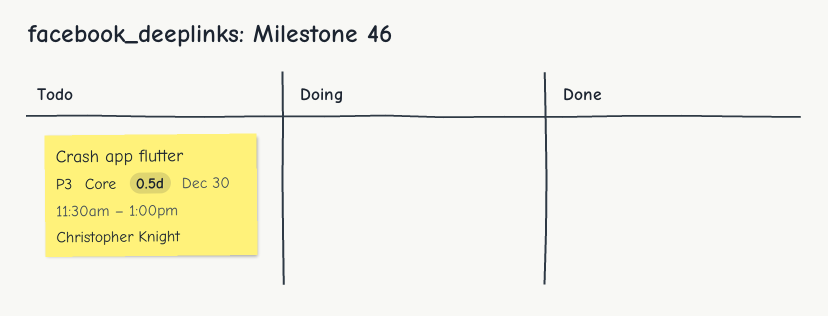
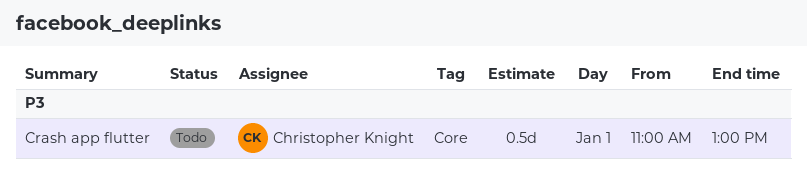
Crash app flutter, day: Dec 30 -> Jan 1
Crash app flutter, begins: 11:30 -> 11:00

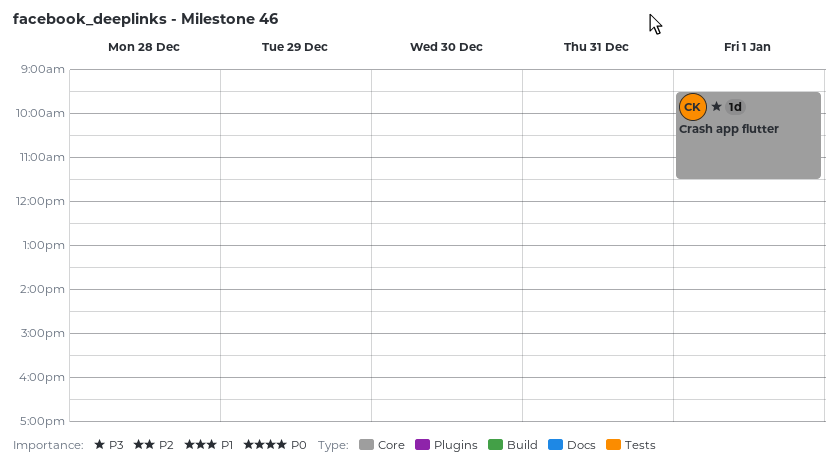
Crash app flutter, estimate: 0.5d -> 1d
Crash app flutter, begins: 11:00 -> 09:30
Crash app flutter, ends: 13:00 -> 11:30

